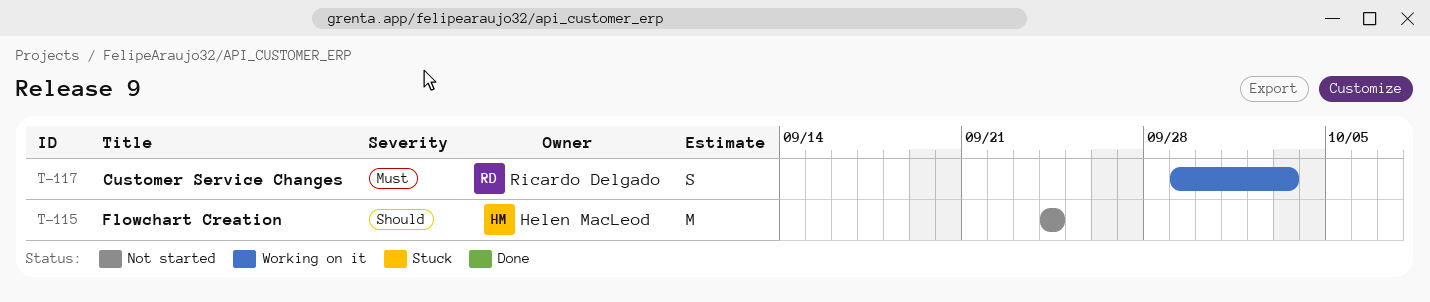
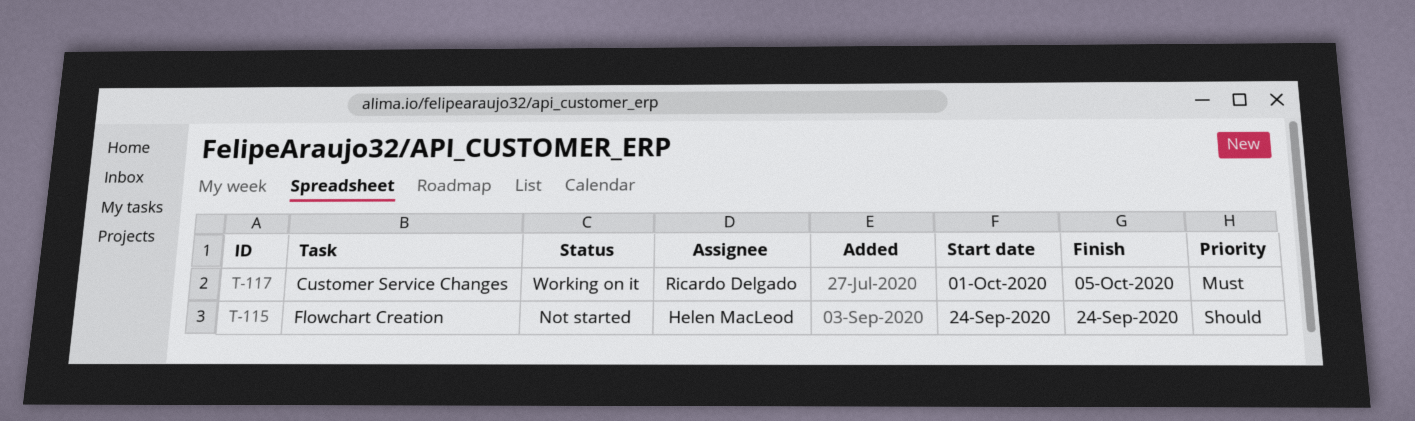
T-117, start: Sep 29 -> Oct 1
T-117, due: Oct 3 -> Oct 5

